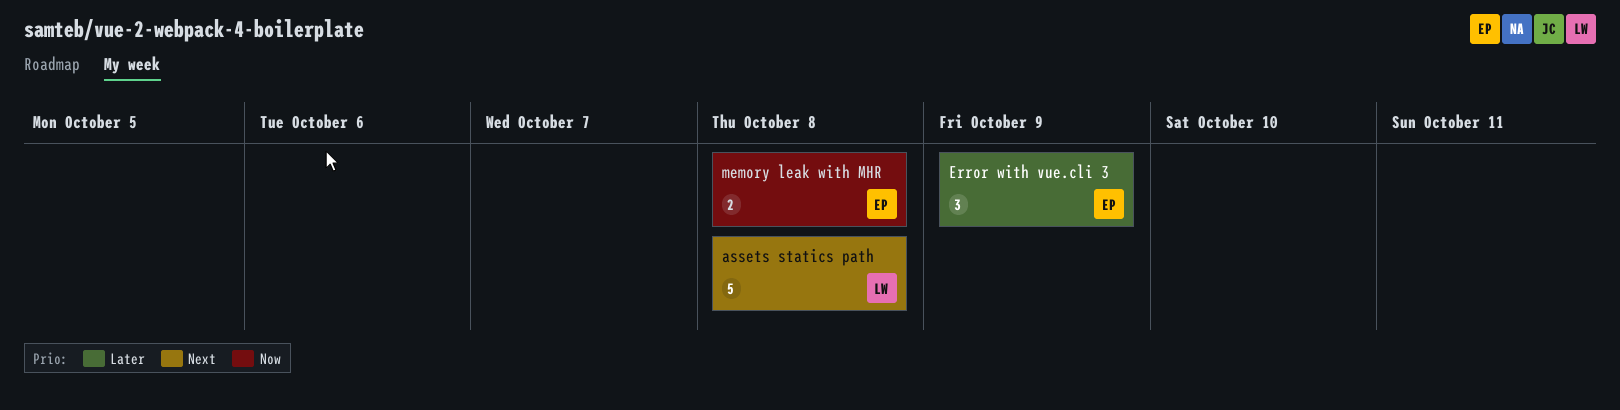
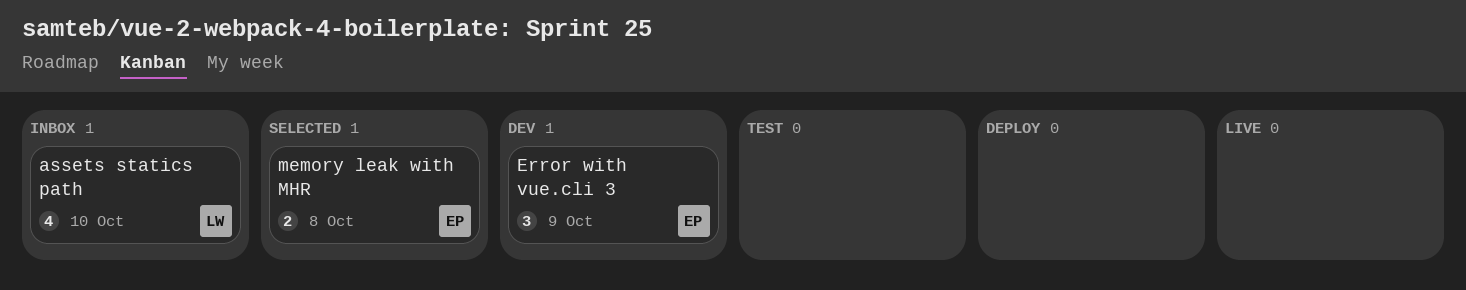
assets statics path, estimate: 5 -> 4
assets statics path, due: Oct 8 -> Oct 10

